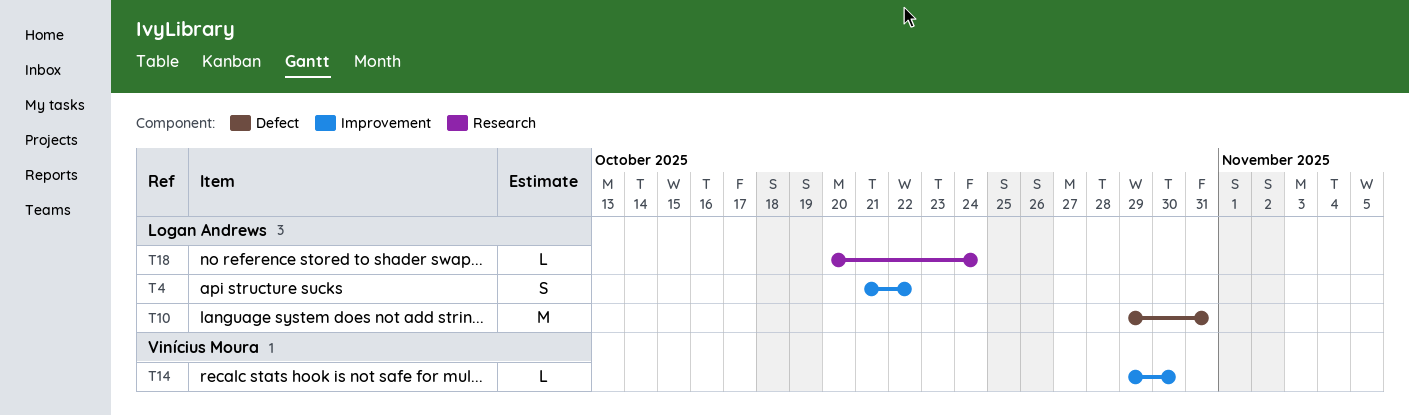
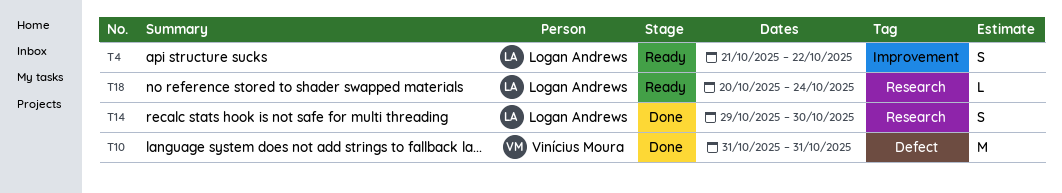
T10, owner: Logan Andrews -> Vinícius Moura
T10, start: Oct 29 -> Oct 31
T14, owner: Vinícius Moura -> Logan Andrews
T14, label: Improvement -> Research
T14, estimate: L -> S

